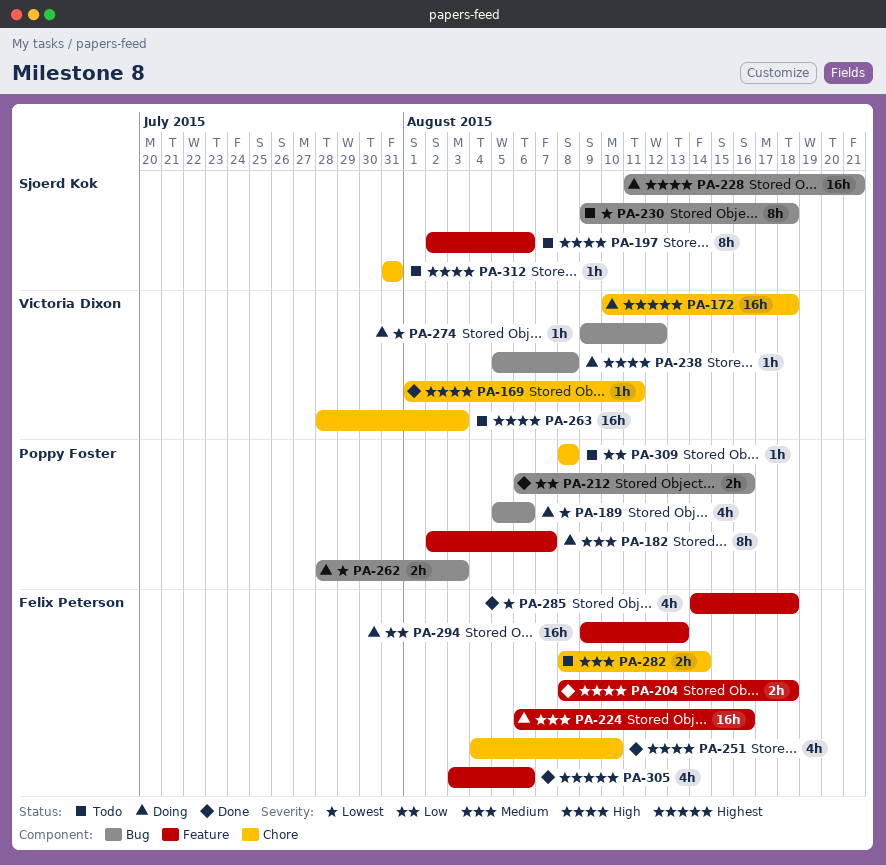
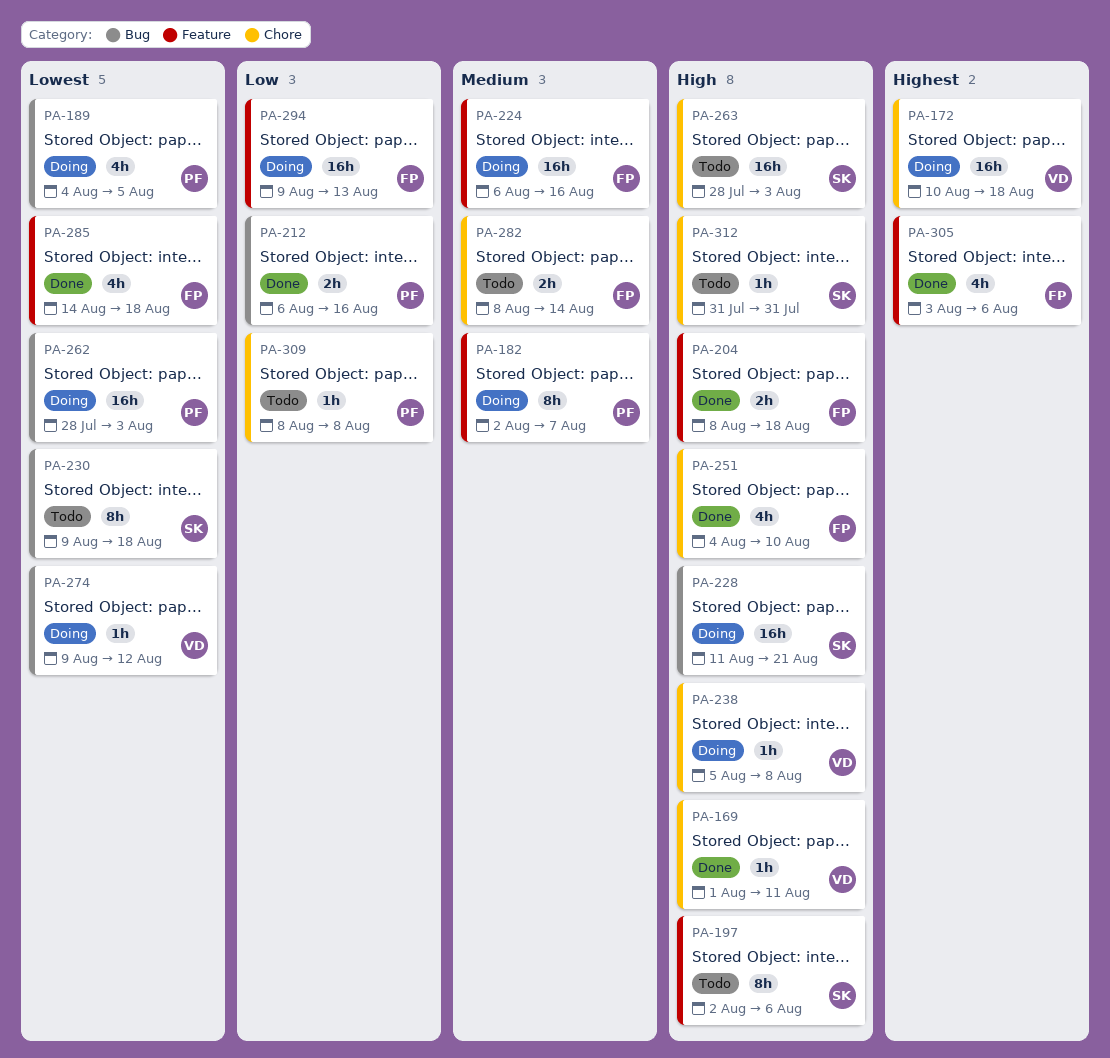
PA-189, start: Aug 5 -> Aug 4
PA-189, due: Aug 6 -> Aug 5
PA-238, label: Bug -> Chore
PA-262, estimate: 2h -> 16h
PA-263, owner: Victoria Dixon -> Sjoerd Kok

